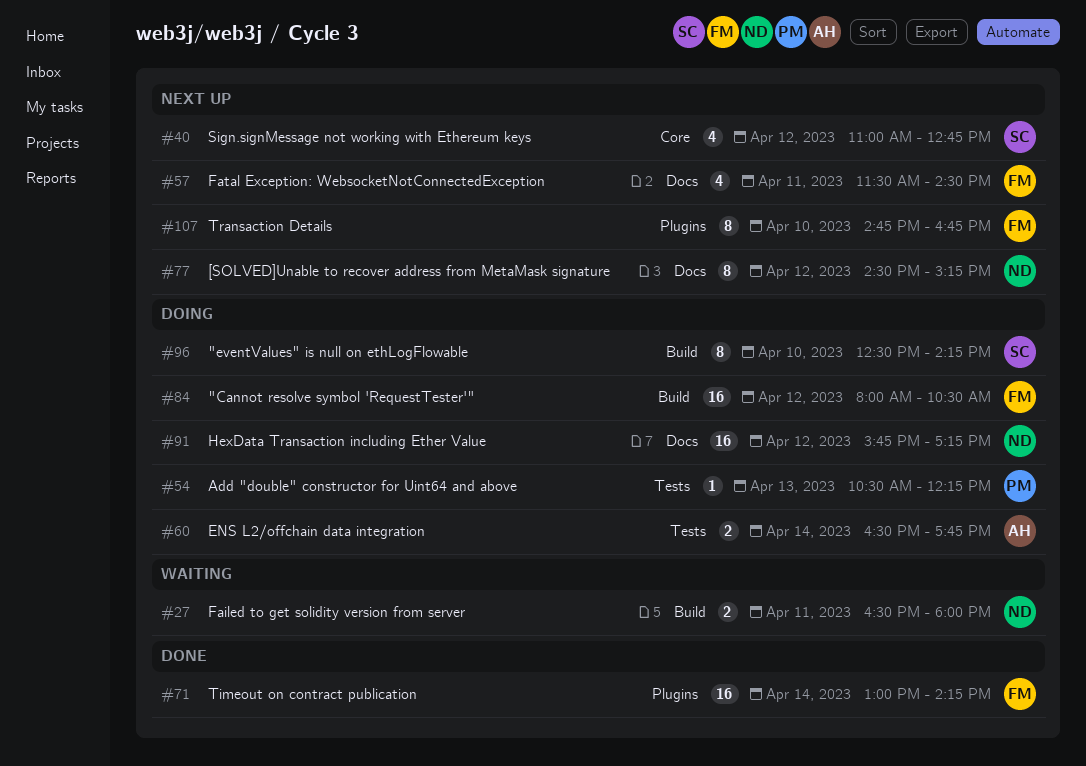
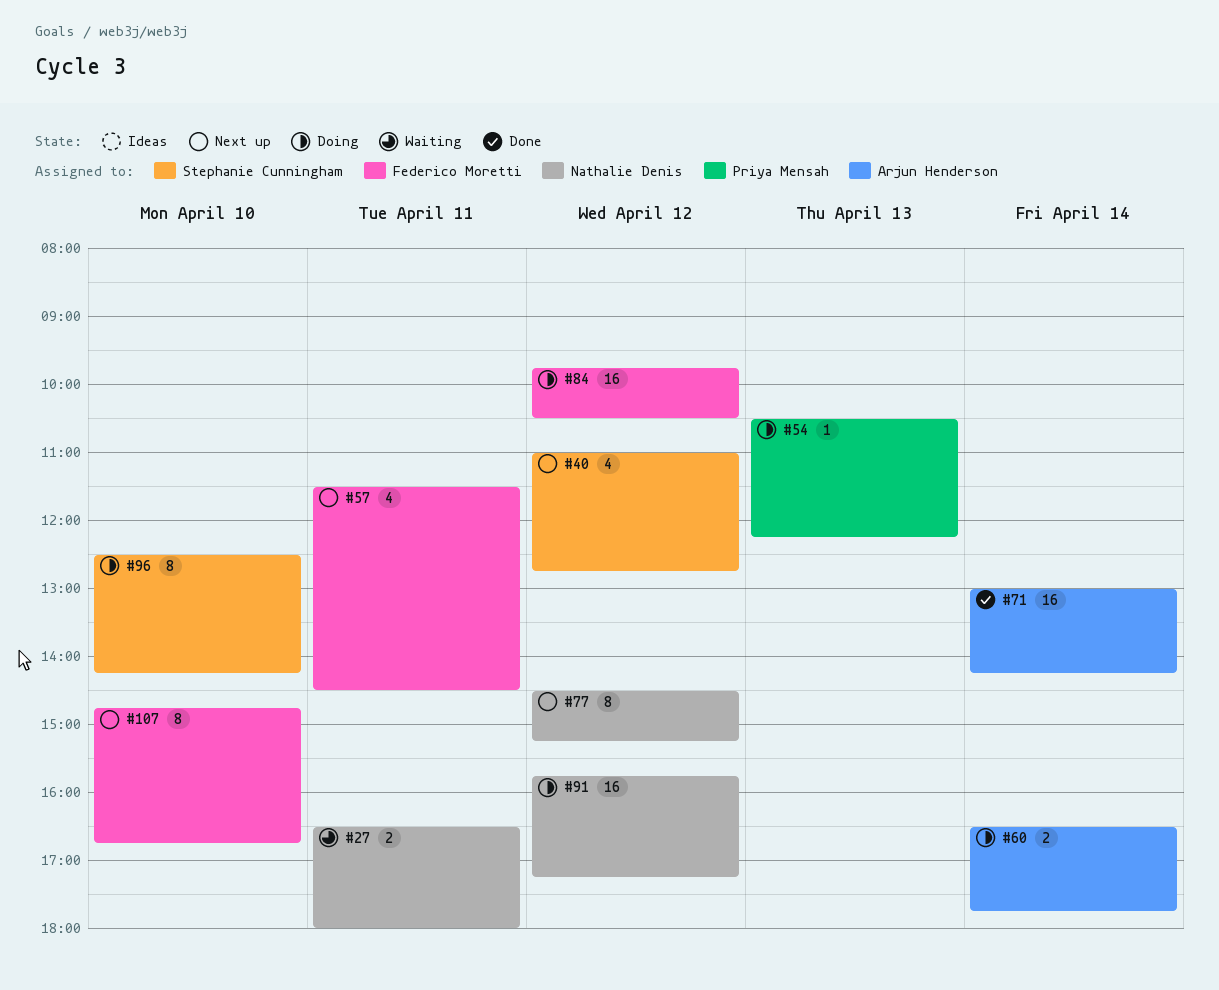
#71, owner: Federico Moretti -> Arjun Henderson
#84, begins: 08:00 -> 09:45

